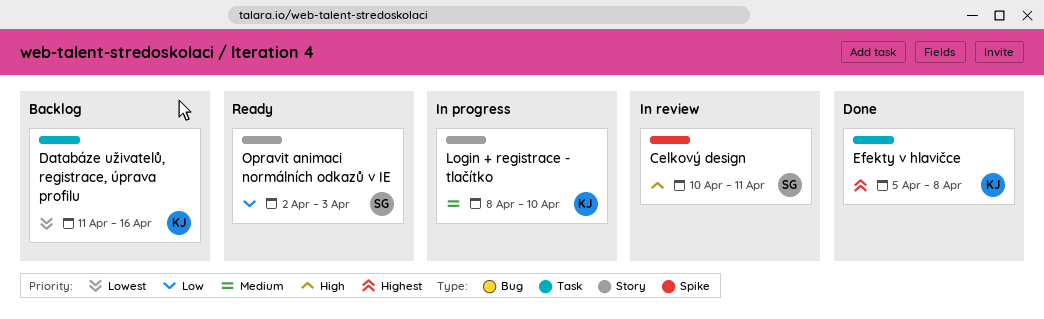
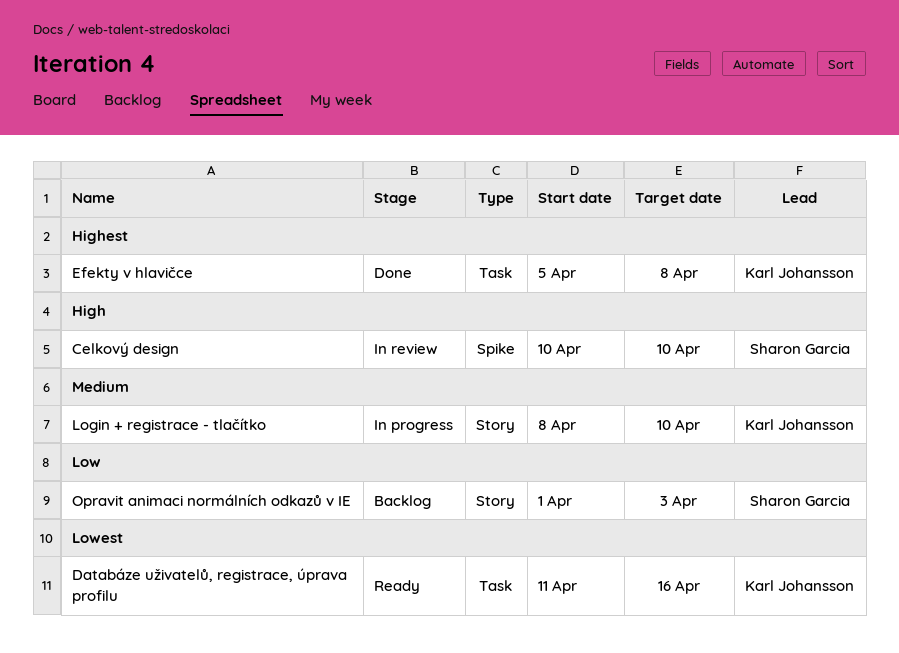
Celkový design, due: Apr 11 -> Apr 10
Databáze uživatelů, registrace, úprava profilu, status: Backlog -> Ready
Opravit animaci normálních odkazů v IE, status: Ready -> Backlog
Opravit animaci normálních odkazů v IE, start: Apr 2 -> Apr 1

